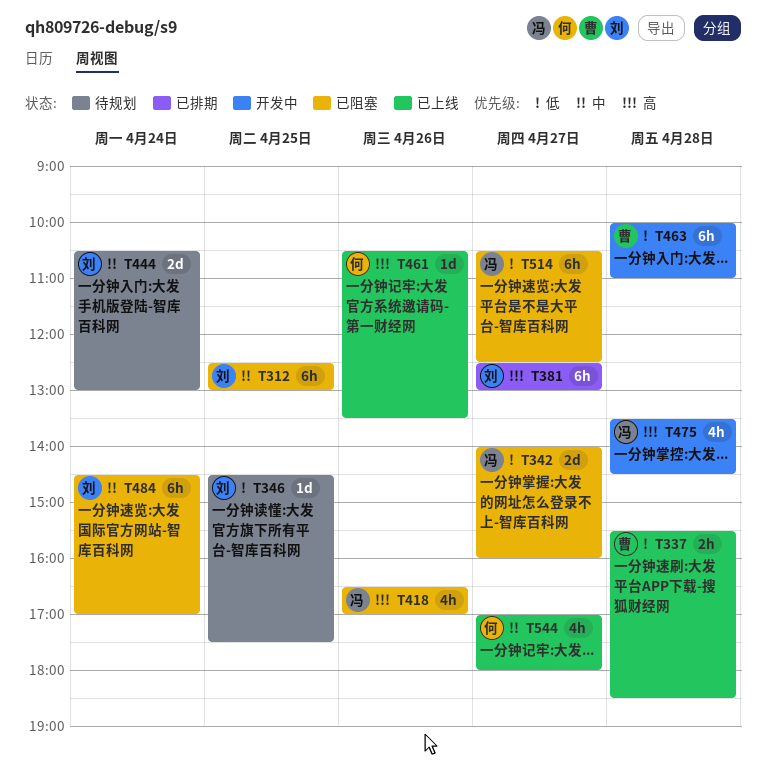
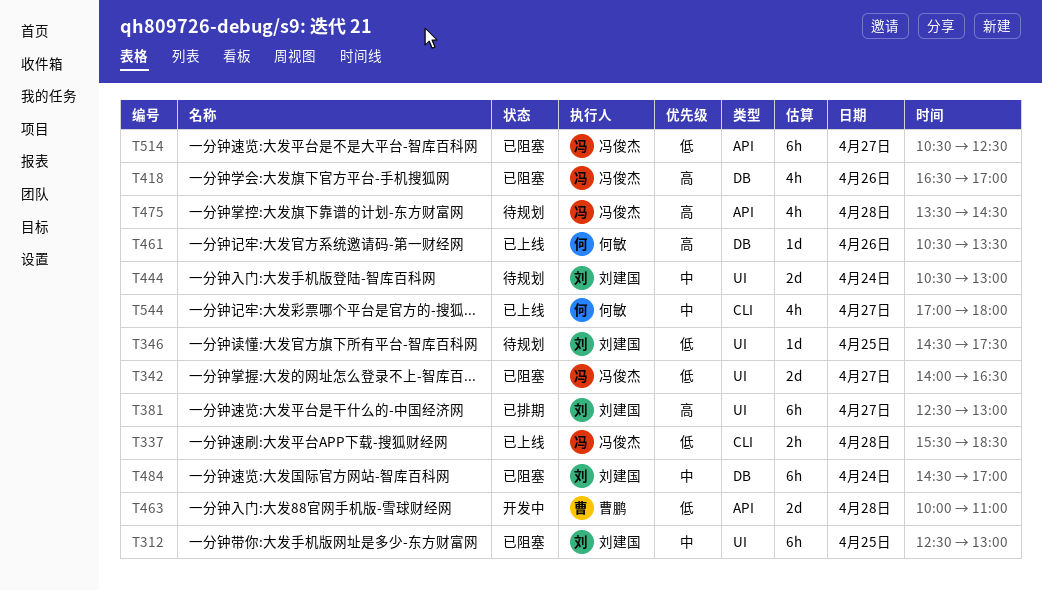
T337, owner: 曹鹏 -> 冯俊杰
T342, ends: 16:00 -> 16:30
T463, estimate: 6h -> 2d
T475, status: 开发中 -> 待规划

